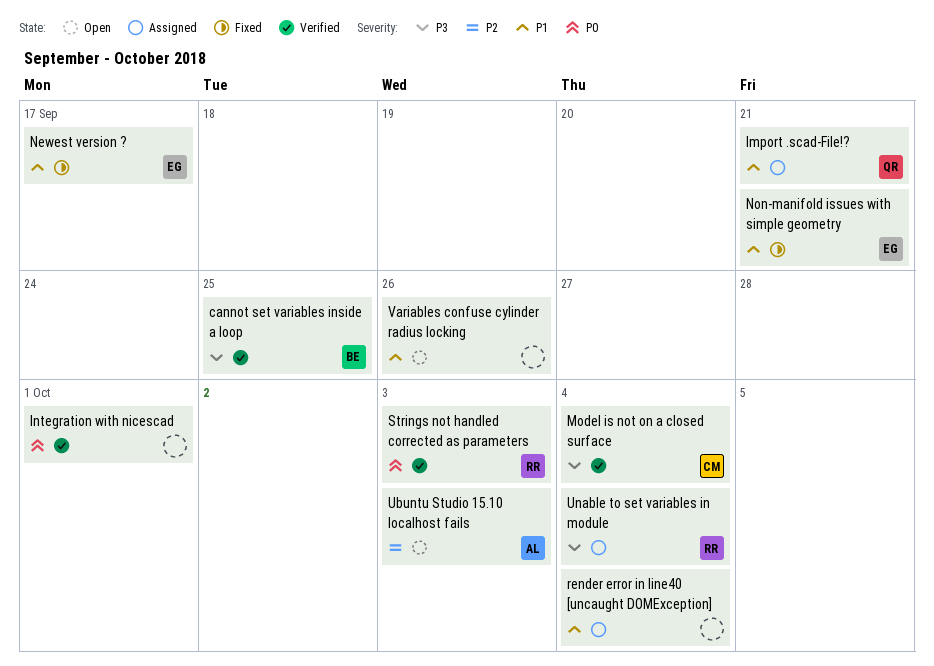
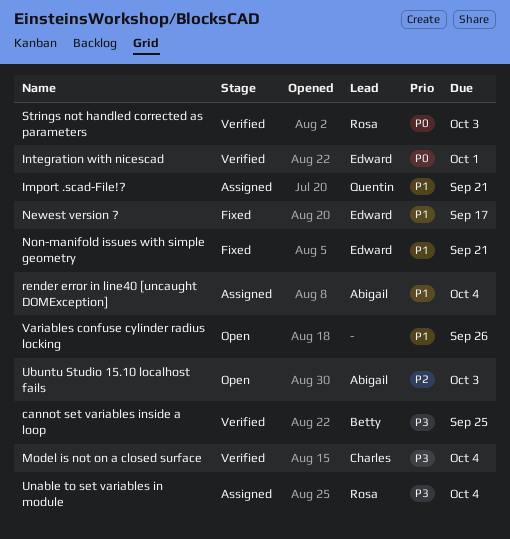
Integration with nicescad, owner: none -> Edward
render error in line40 [uncaught DOMException], owner: none -> Abigail

